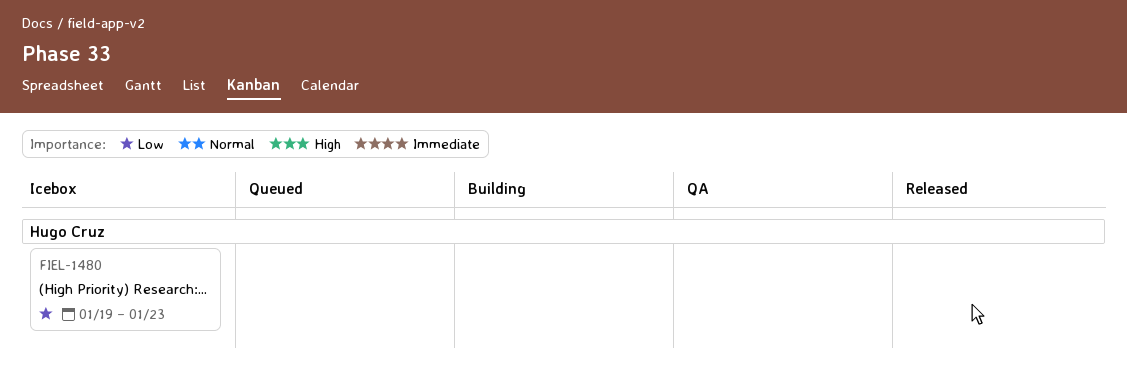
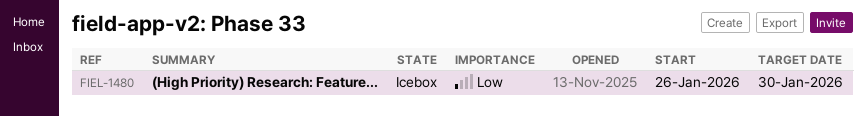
FIEL-1480, start: Jan 19 -> Jan 26
FIEL-1480, due: Jan 23 -> Jan 30

